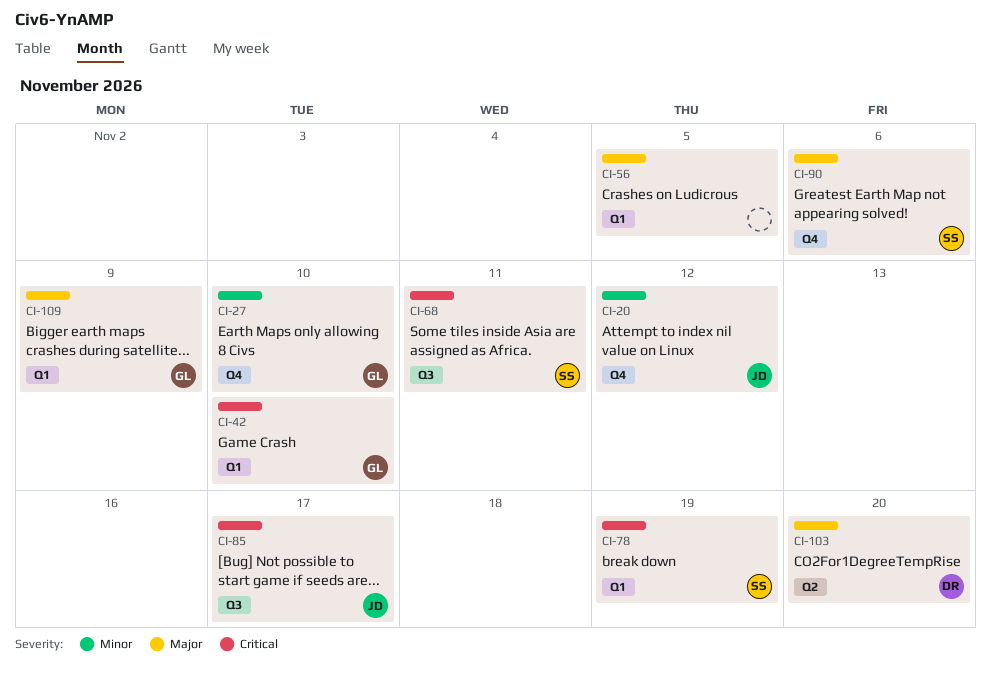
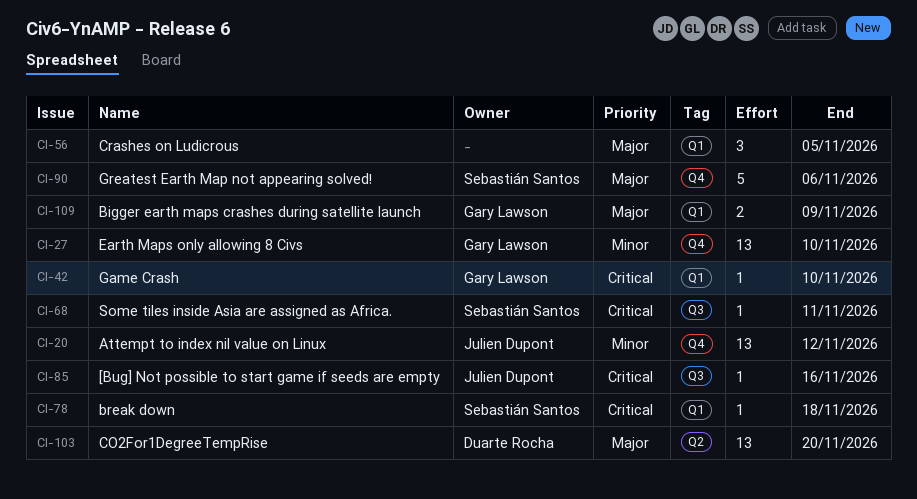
CI-78, due: Nov 19 -> Nov 18
CI-85, due: Nov 17 -> Nov 16

